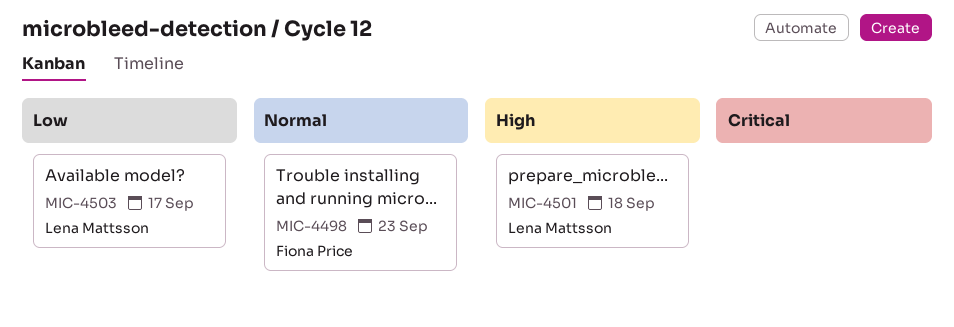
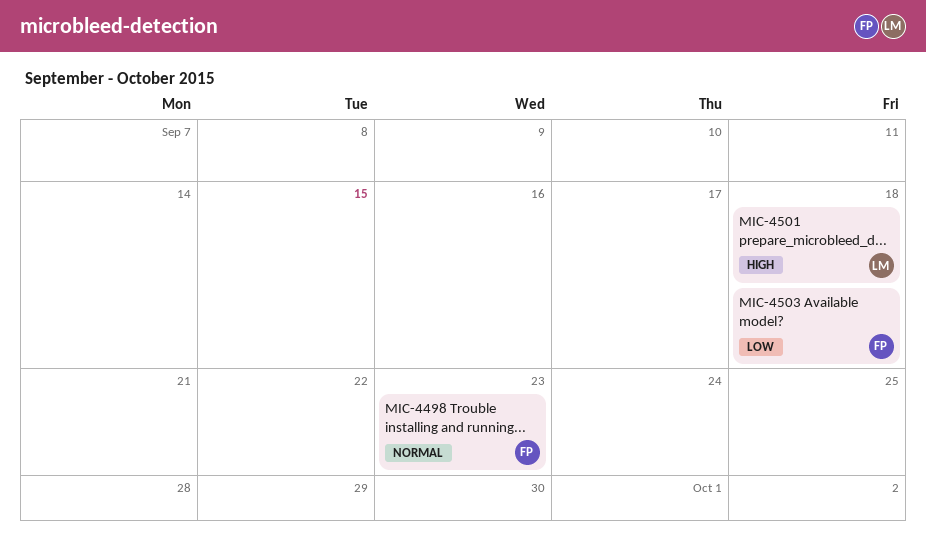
MIC-4503, owner: Lena Mattsson -> Fiona Price
MIC-4503, due: Sep 17 -> Sep 18

